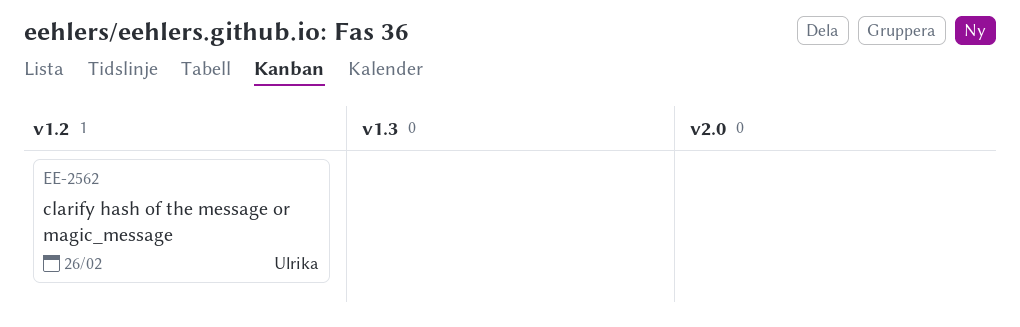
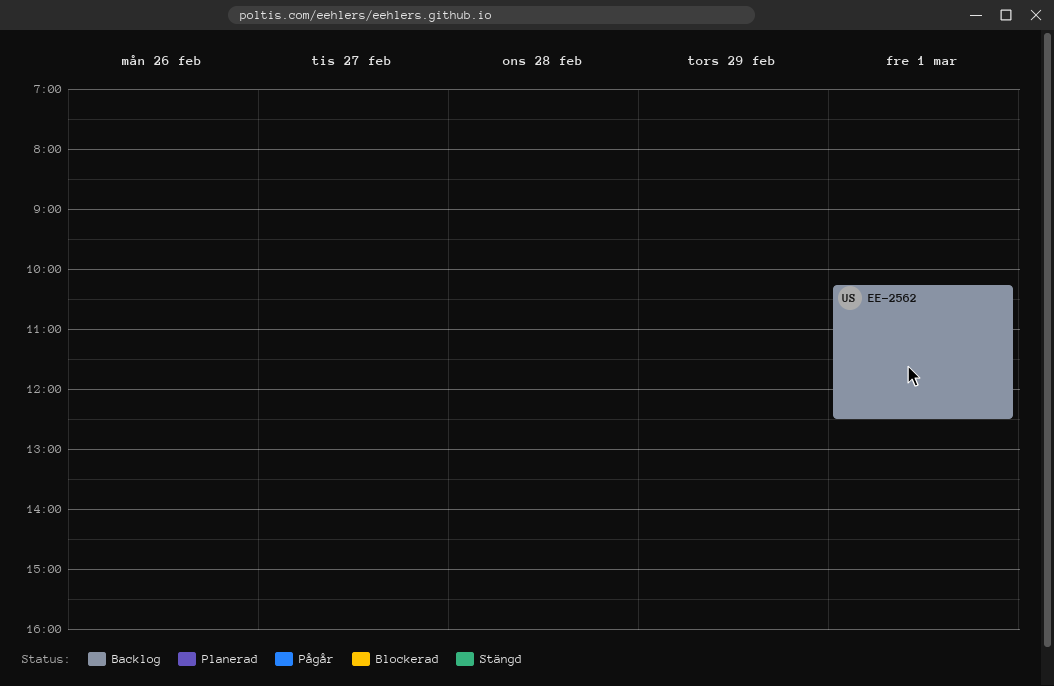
EE-2562, day: Feb 26 -> Mar 1

